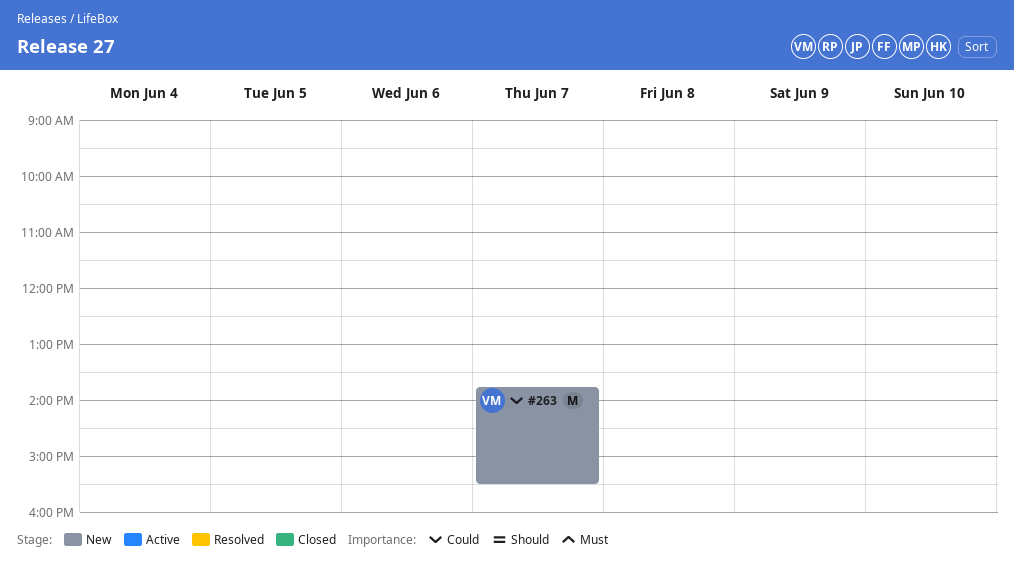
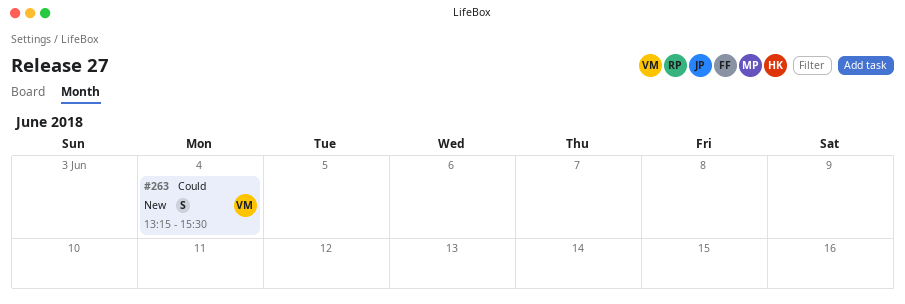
#263, estimate: M -> S
#263, day: Jun 7 -> Jun 4
#263, begins: 13:45 -> 13:15

